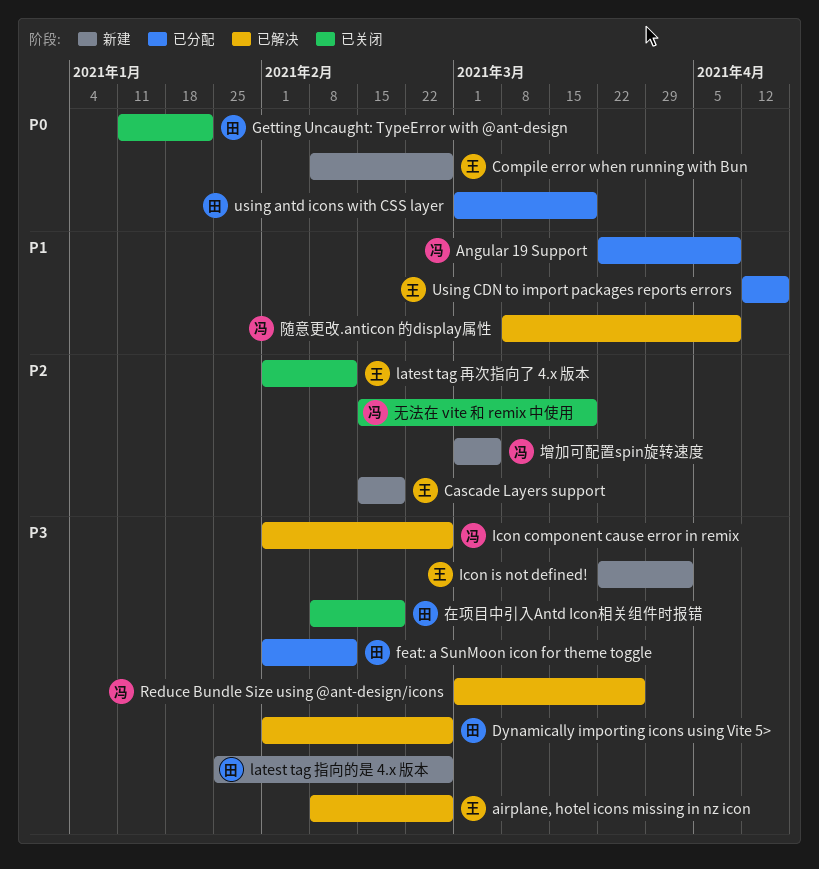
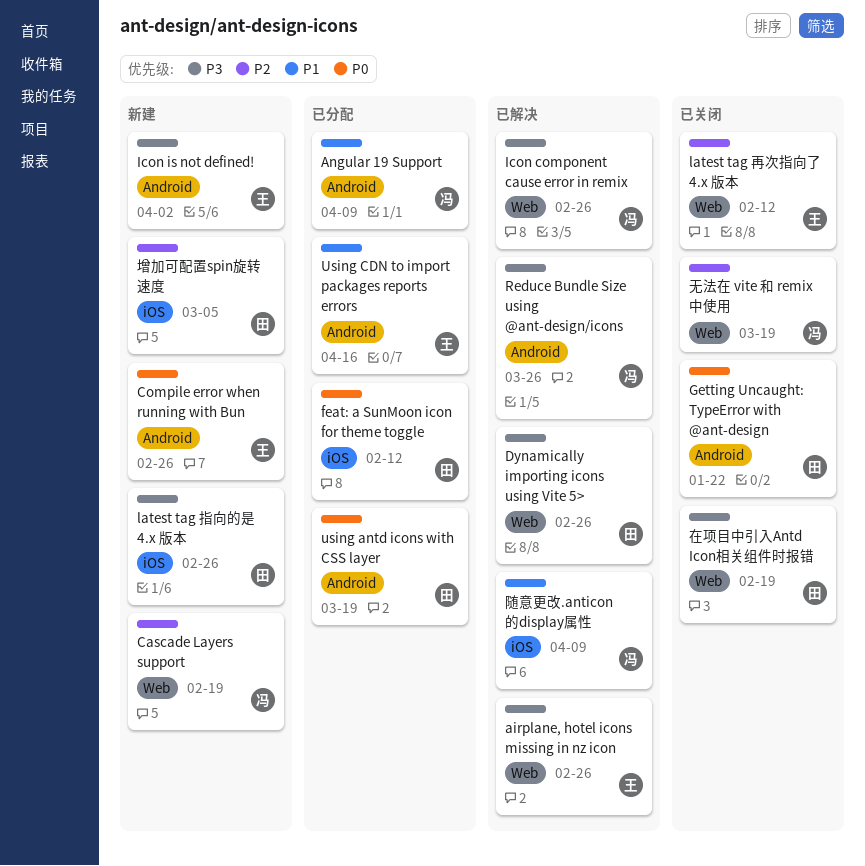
Cascade Layers support, owner: 王 -> 冯
feat: a SunMoon icon for theme toggle, priority: P3 -> P0
增加可配置spin旋转速度, owner: 冯 -> 田

